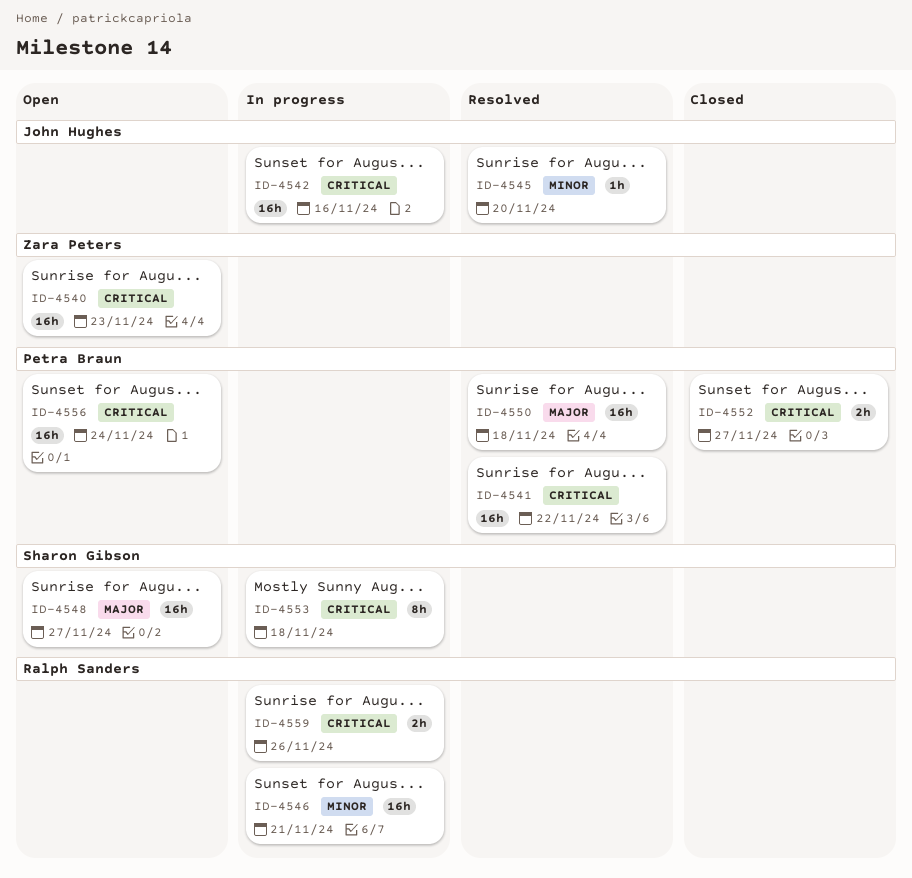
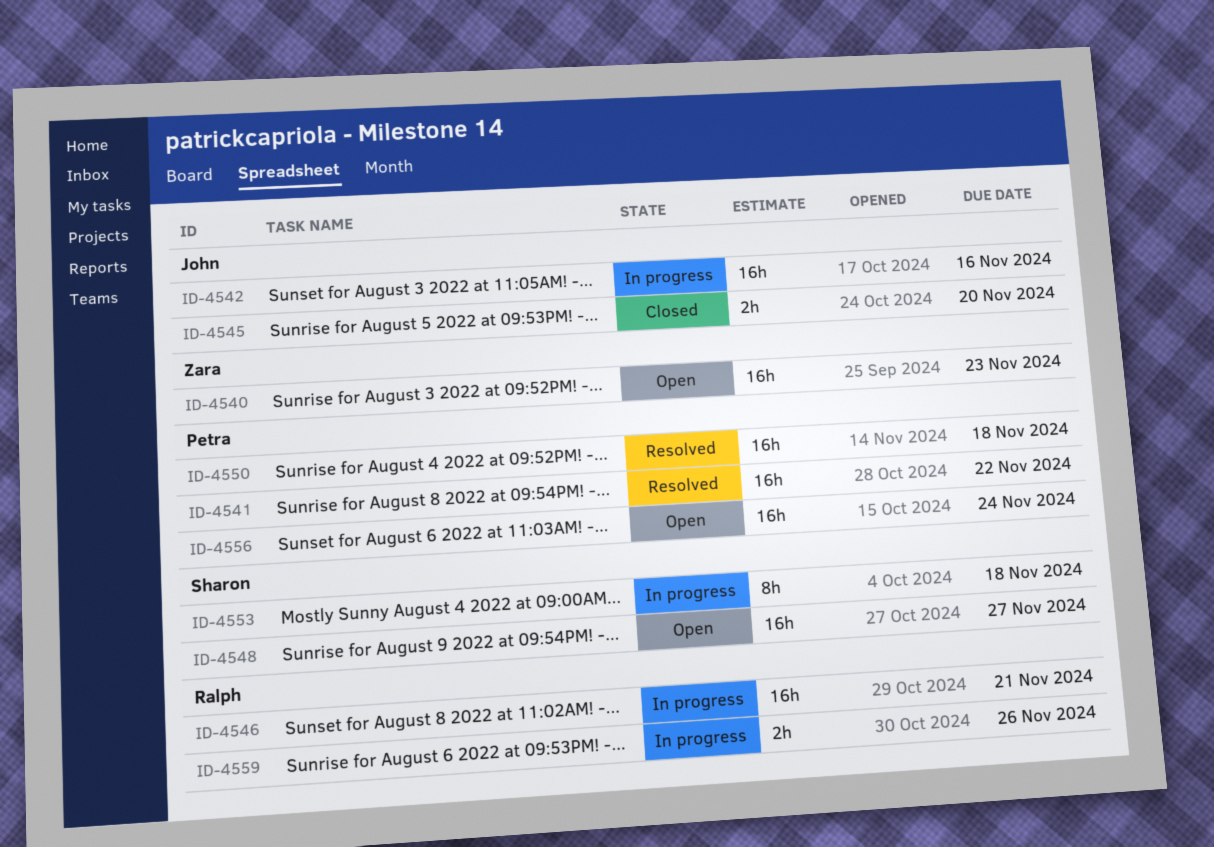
ID-4545, status: Resolved -> Closed
ID-4545, estimate: 1h -> 2h
ID-4552: present -> none

